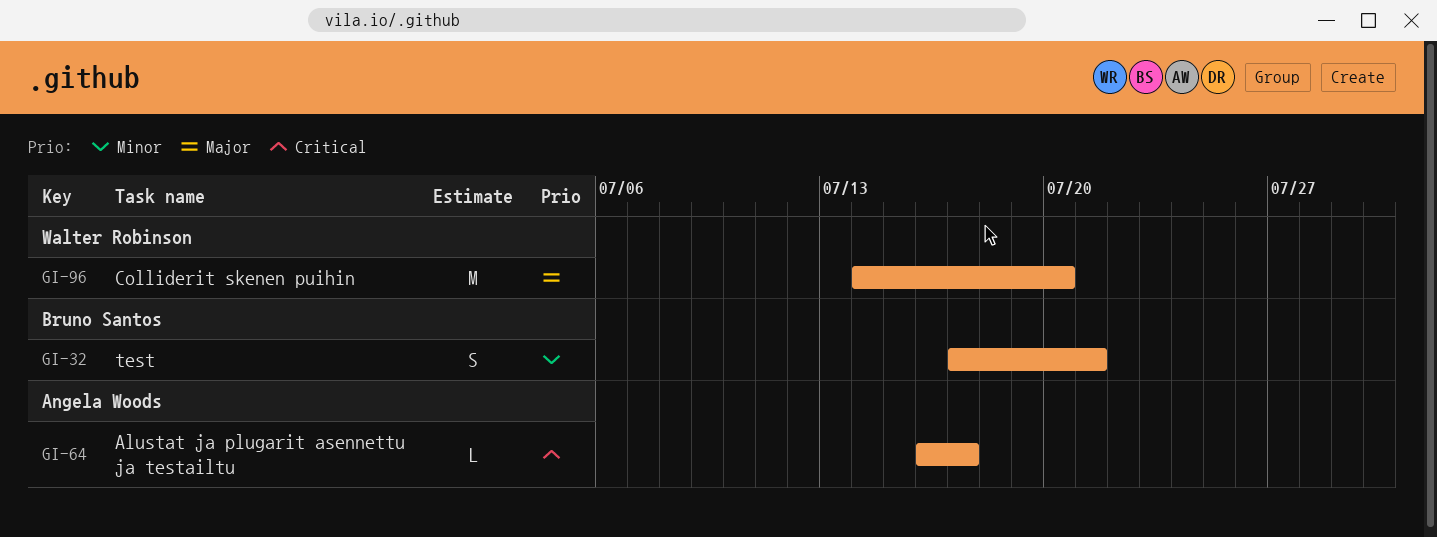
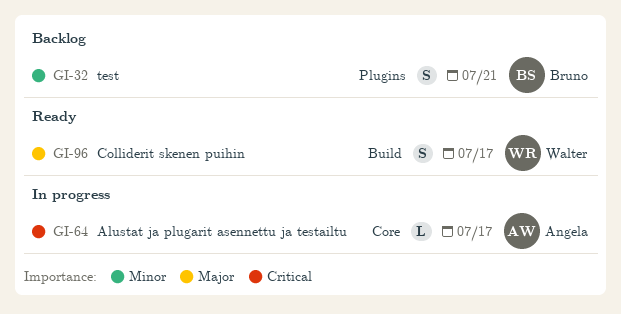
GI-96, estimate: M -> S
GI-96, due: Jul 20 -> Jul 17

